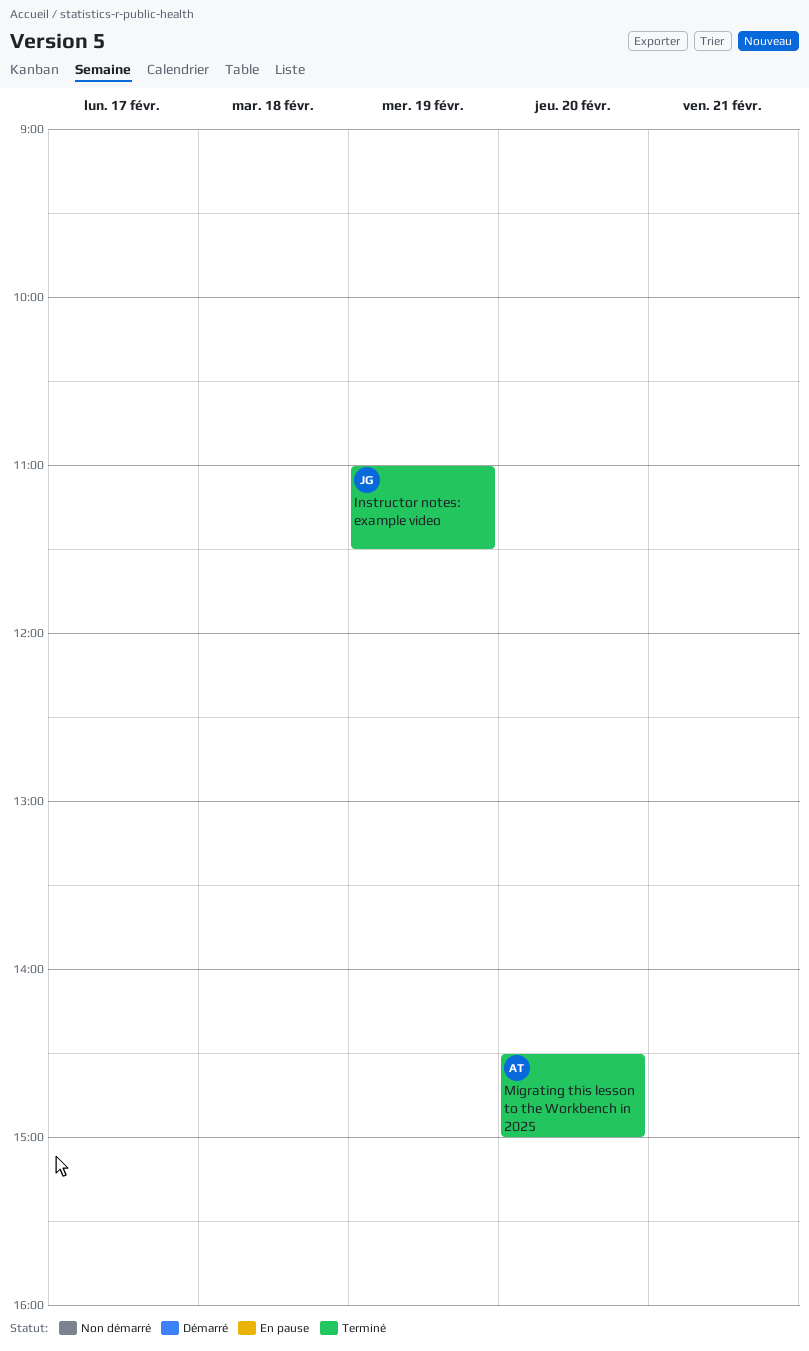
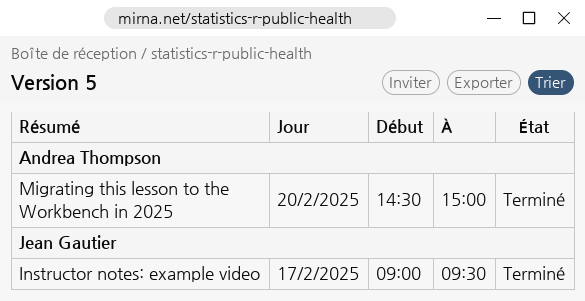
Instructor notes: example video, day: Feb 19 -> Feb 17
Instructor notes: example video, begins: 11:00 -> 09:00
Instructor notes: example video, ends: 11:30 -> 09:30

